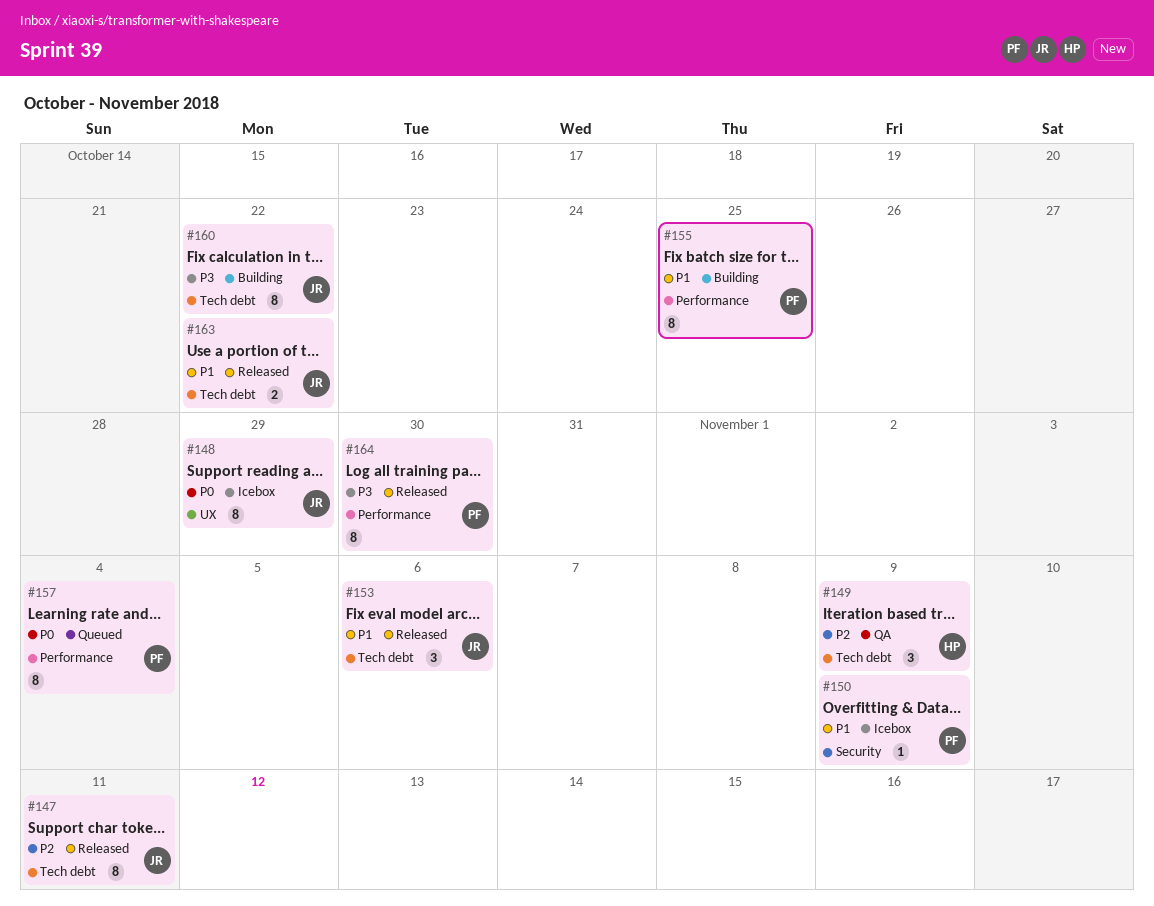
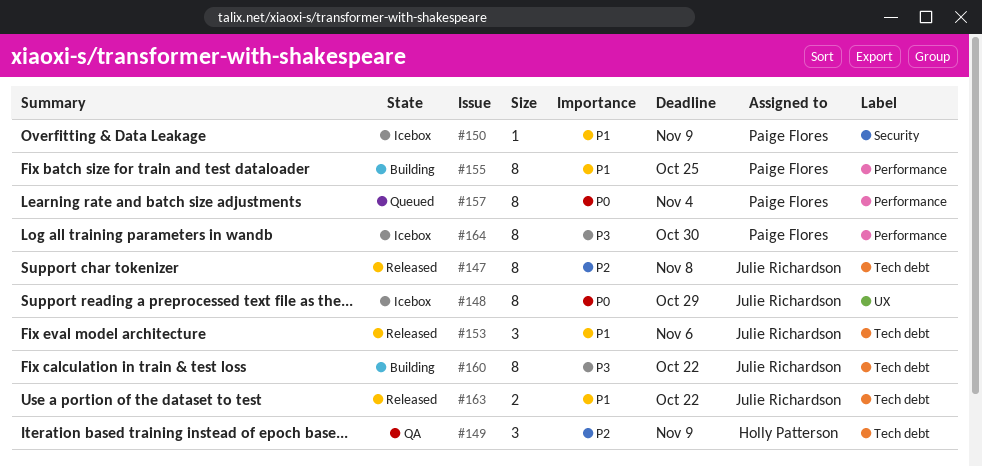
#147, due: Nov 11 -> Nov 8
#164, status: Released -> Icebox

